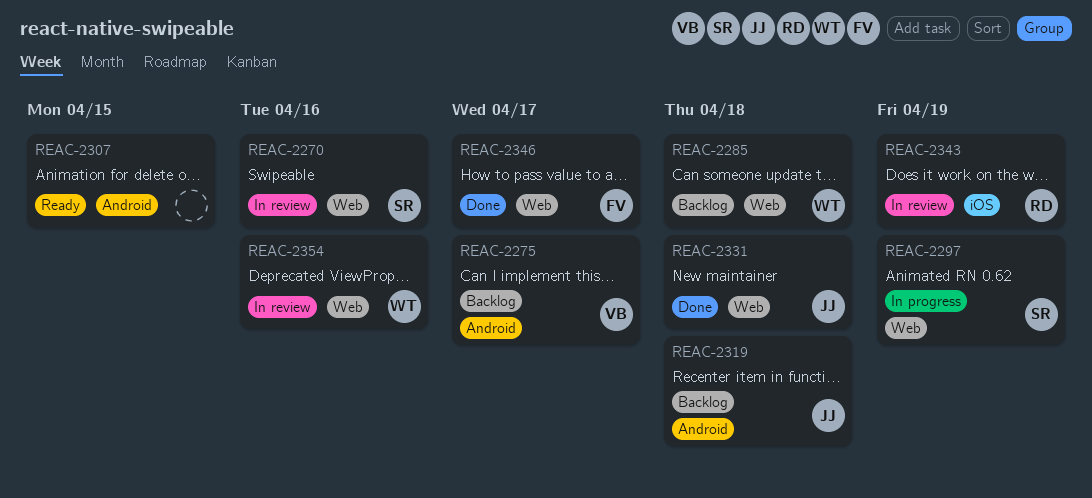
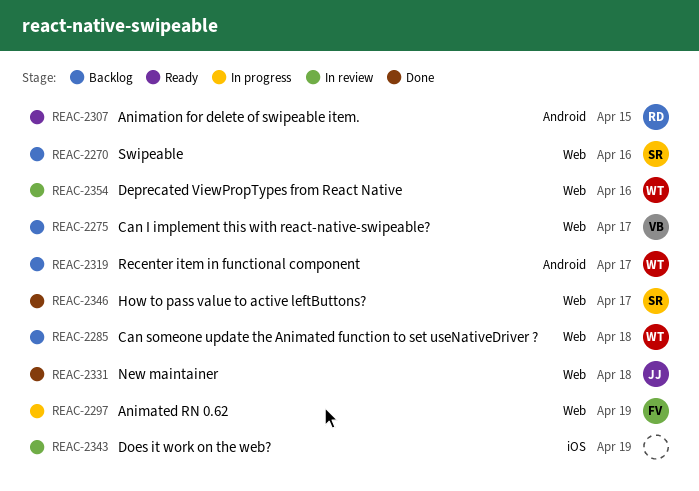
REAC-2270, status: In review -> Backlog
REAC-2275, label: Android -> Web
REAC-2297, owner: SR -> FV
REAC-2307, owner: none -> RD
REAC-2319, owner: JJ -> WT
REAC-2319, due: Apr 18 -> Apr 17
REAC-2343, owner: RD -> none
REAC-2346, owner: FV -> SR

